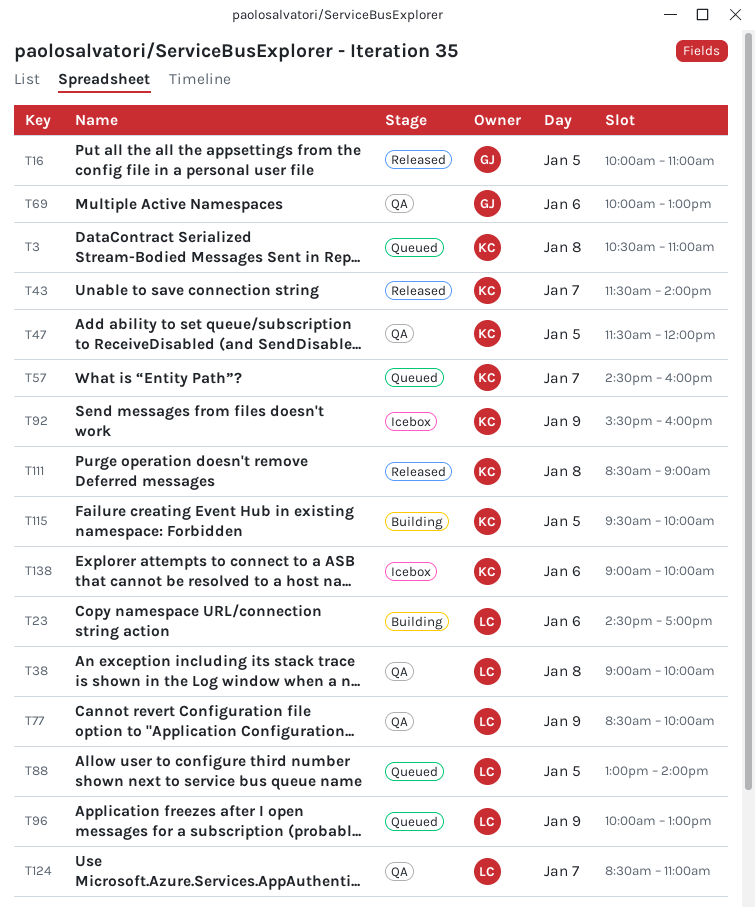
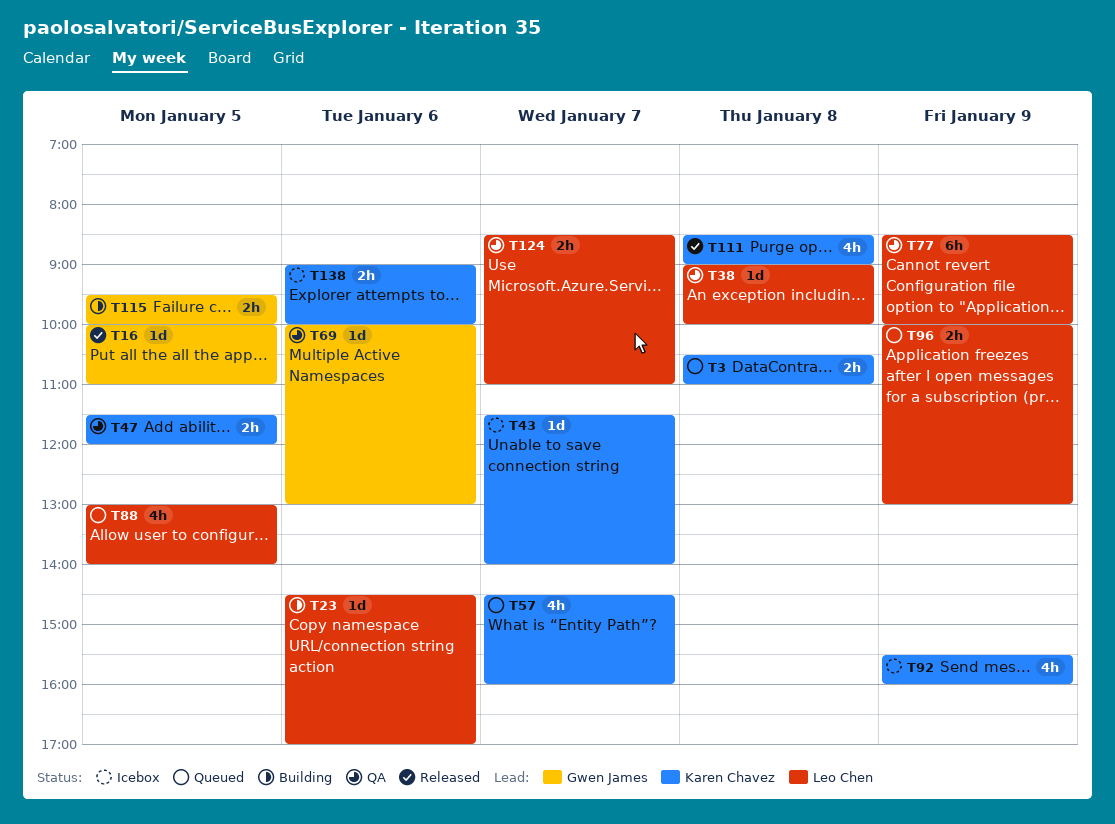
T43, status: Released -> Icebox
T115, owner: Karen Chavez -> Gwen James

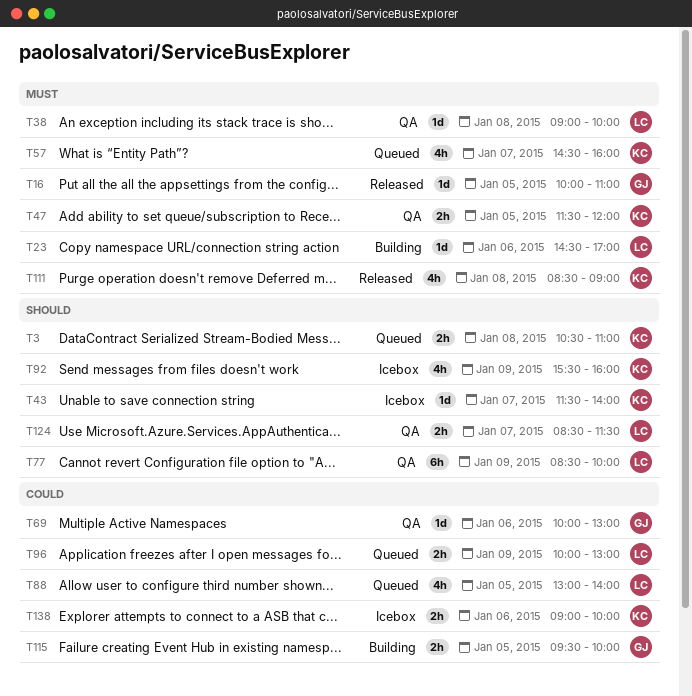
T124, ends: 11:00 -> 11:30

